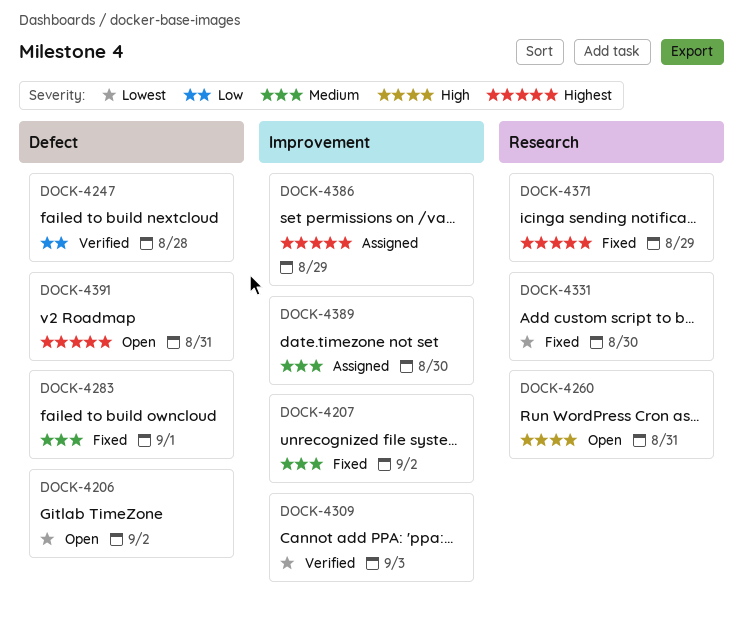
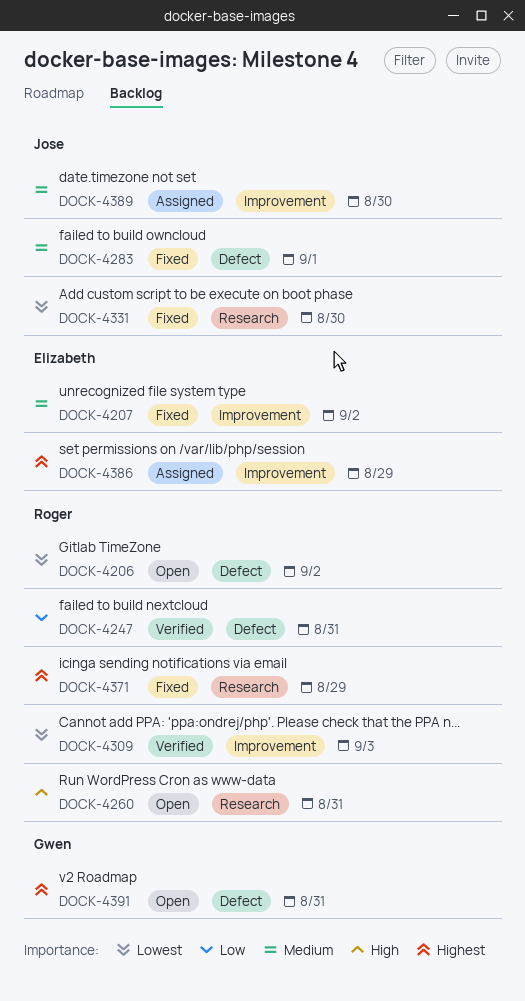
DOCK-4247, due: Aug 28 -> Aug 31

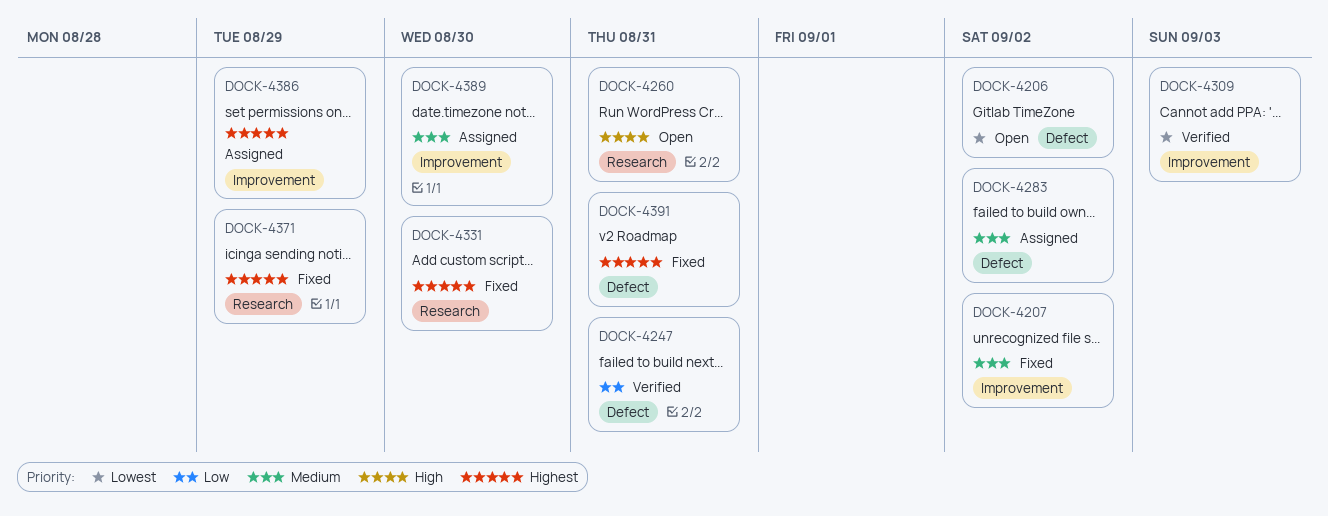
DOCK-4283, status: Fixed -> Assigned
DOCK-4283, due: Sep 1 -> Sep 2
DOCK-4331, priority: Lowest -> Highest
DOCK-4391, status: Open -> Fixed

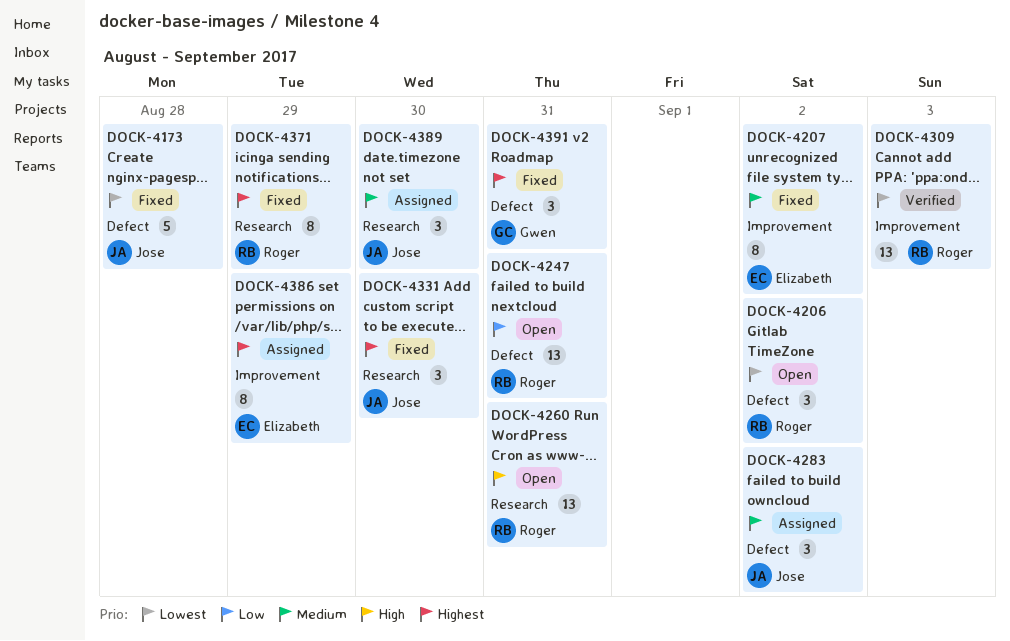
DOCK-4173: none -> present
DOCK-4247, status: Verified -> Open
DOCK-4389, label: Improvement -> Research

